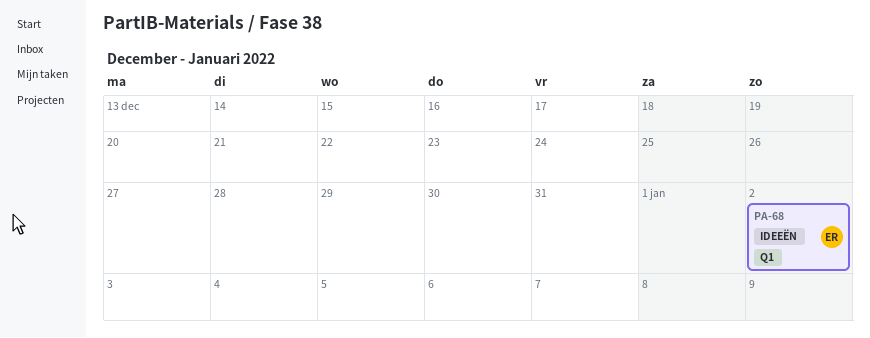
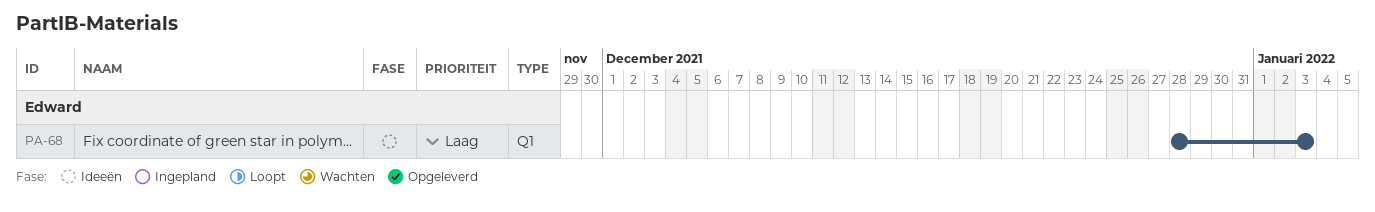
PA-68, due: Jan 2 -> Jan 3

